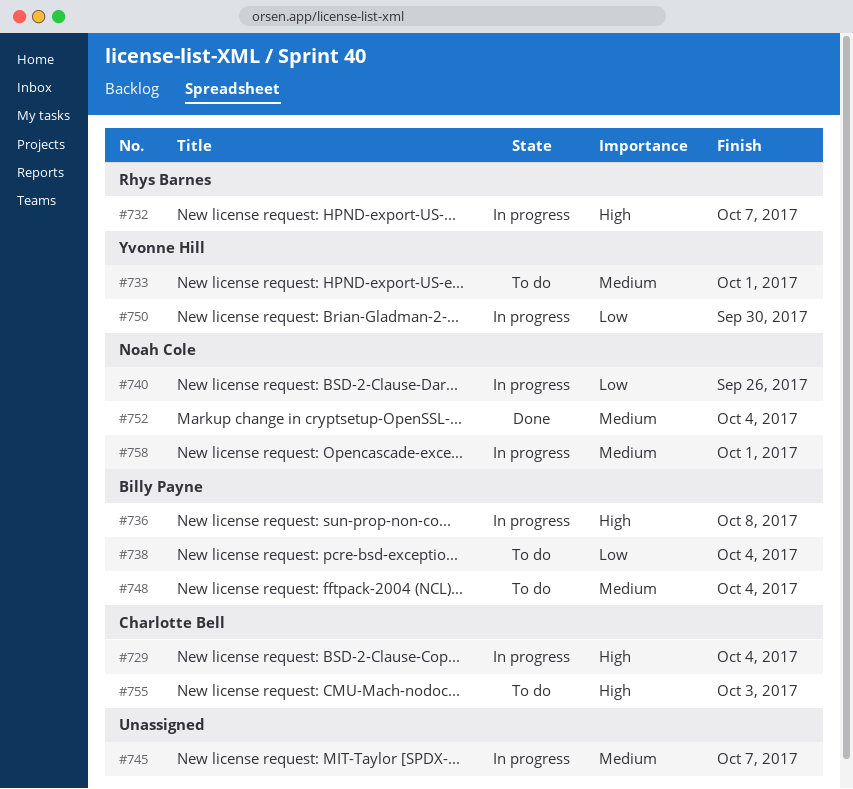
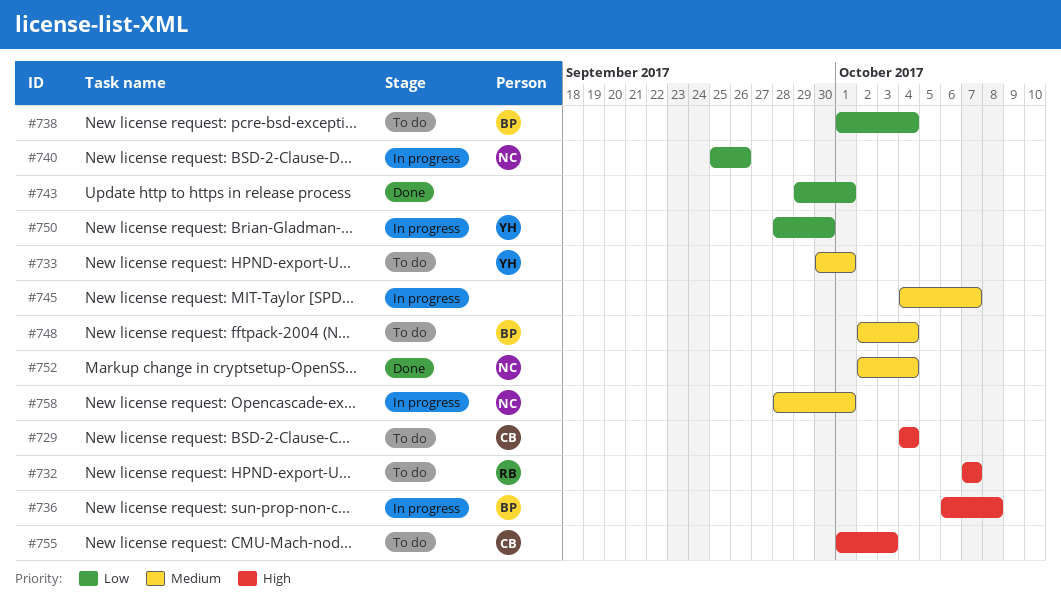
#729, status: In progress -> To do
#732, status: In progress -> To do
#743: none -> present

